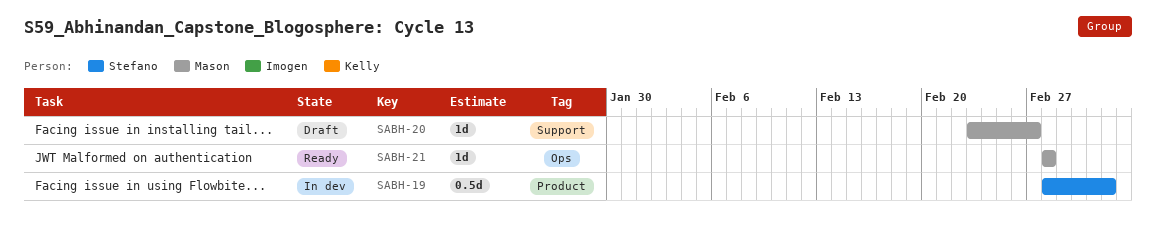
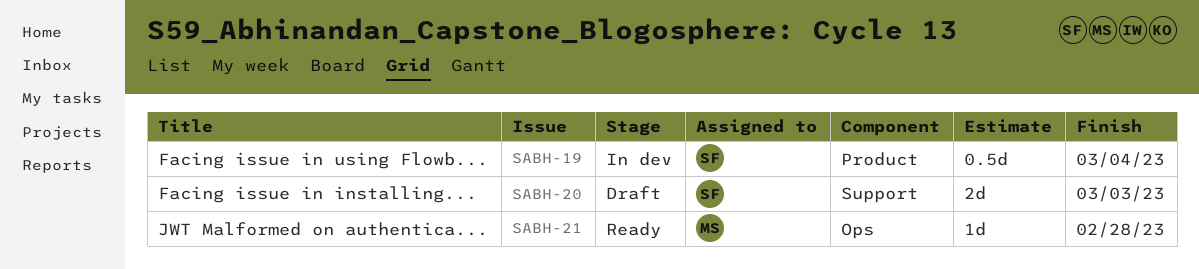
SABH-20, owner: Mason -> Stefano
SABH-20, estimate: 1d -> 2d
SABH-20, due: Feb 27 -> Mar 3

